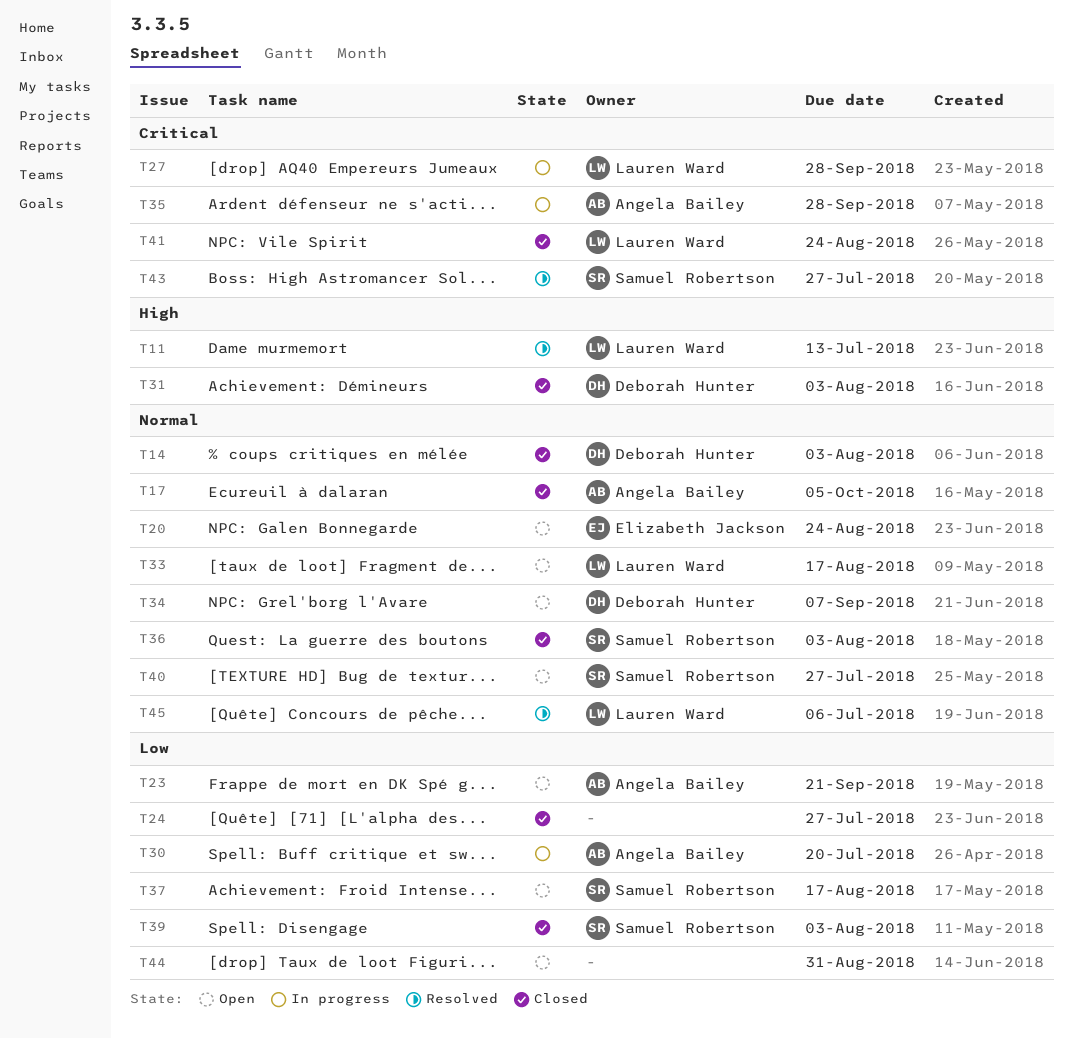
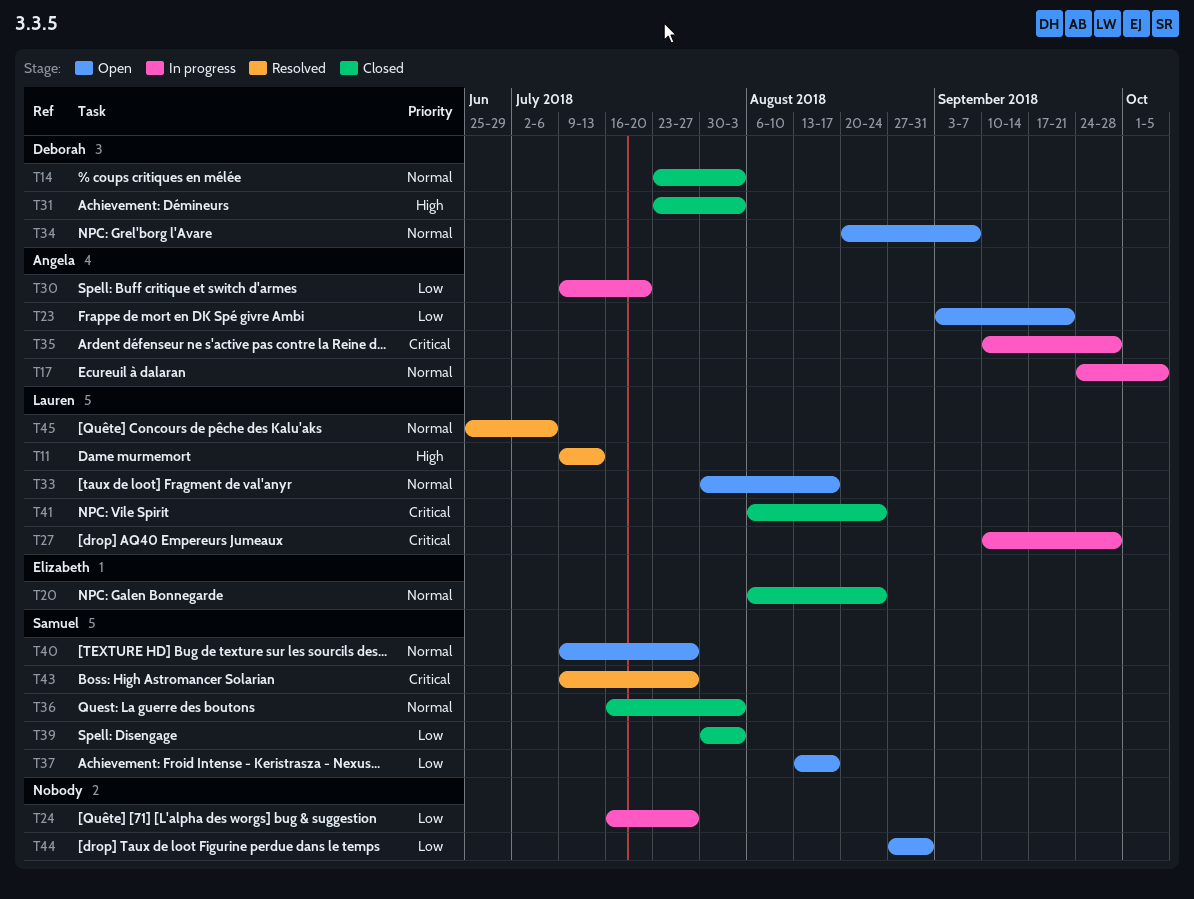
T17, status: Closed -> In progress
T20, status: Open -> Closed
T24, status: Closed -> In progress

